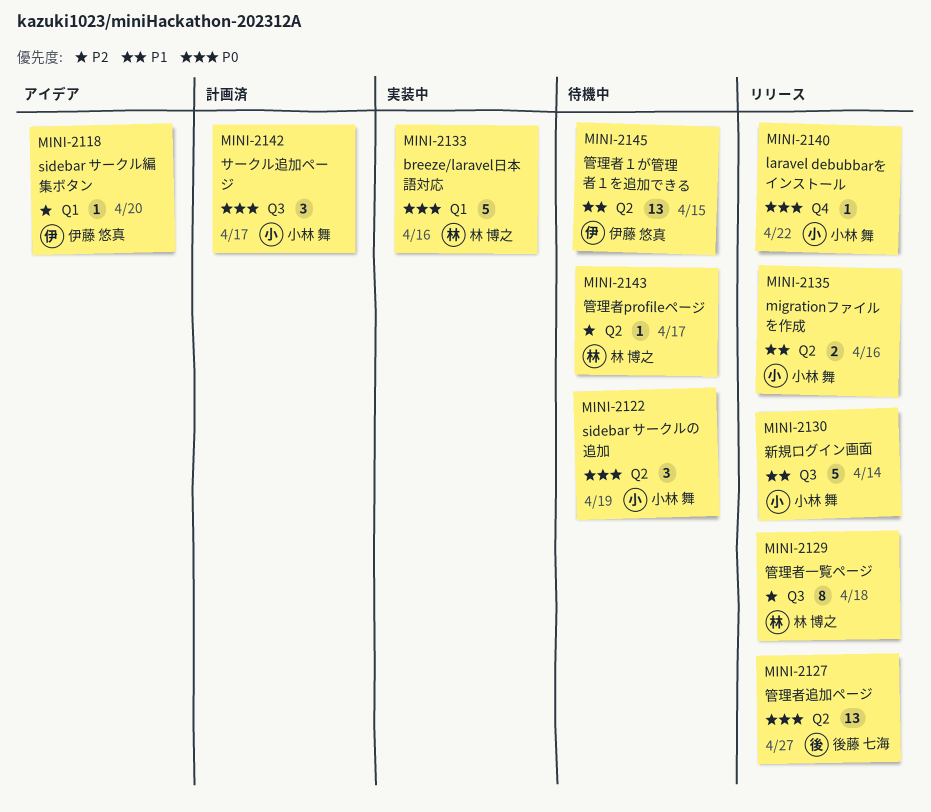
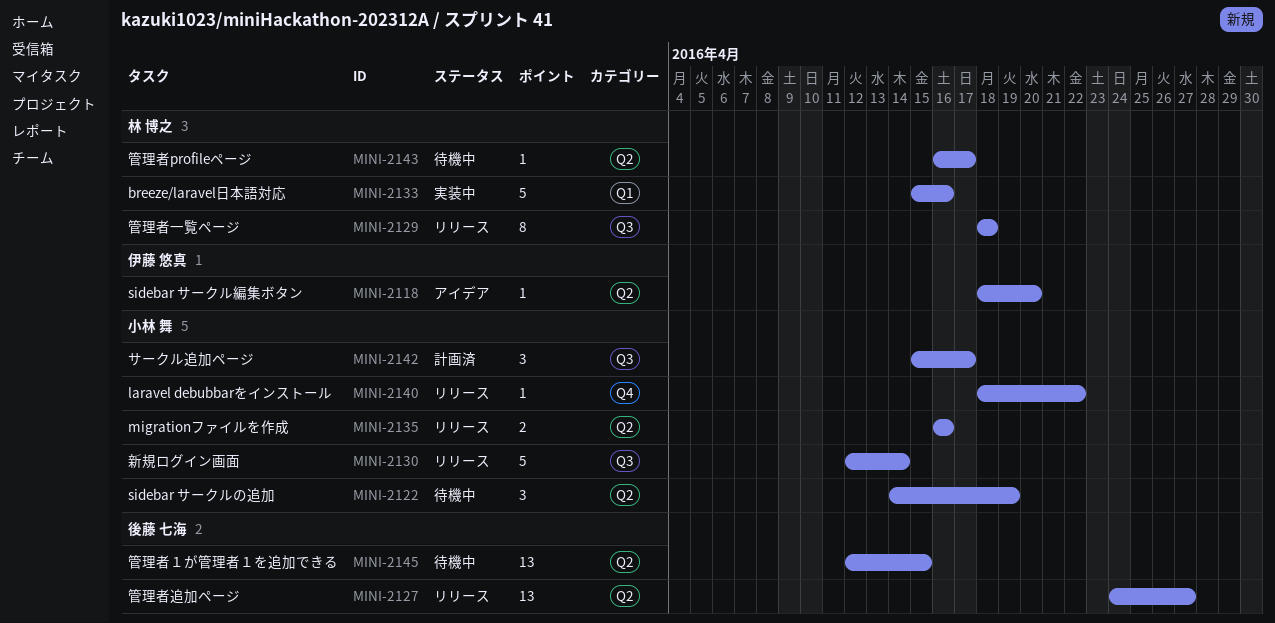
MINI-2118, label: Q1 -> Q2
MINI-2145, owner: 伊藤 悠真 -> 後藤 七海

